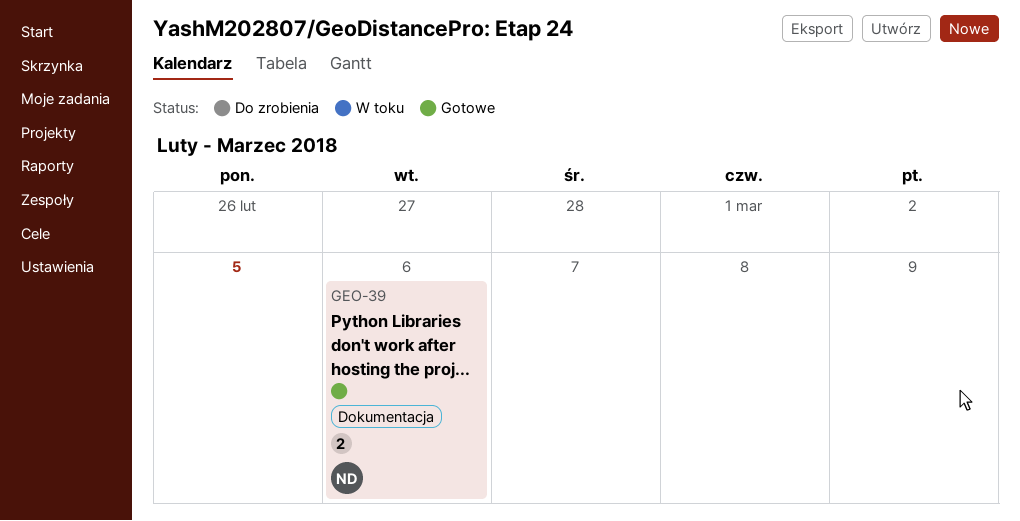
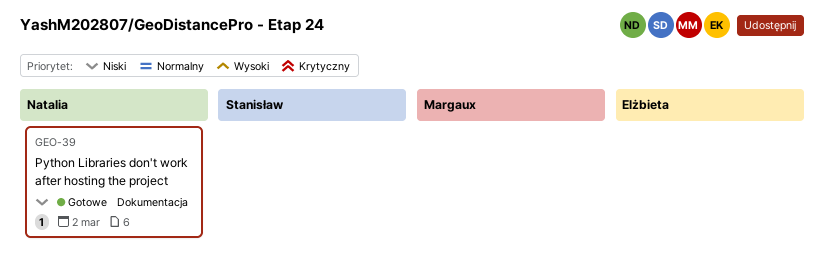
GEO-39, estimate: 2 -> 1
GEO-39, due: Mar 6 -> Mar 2

